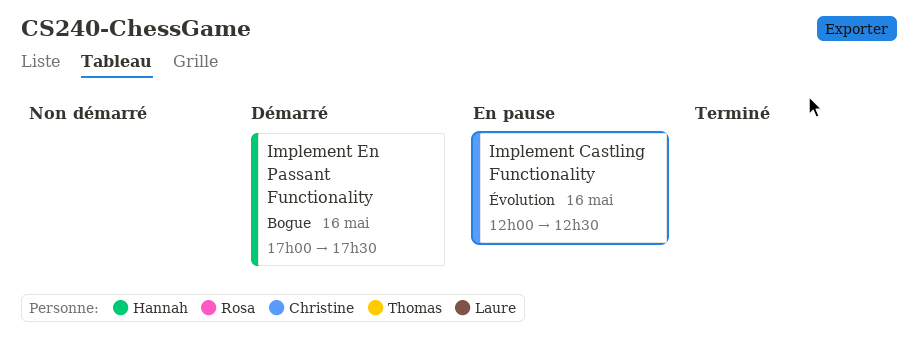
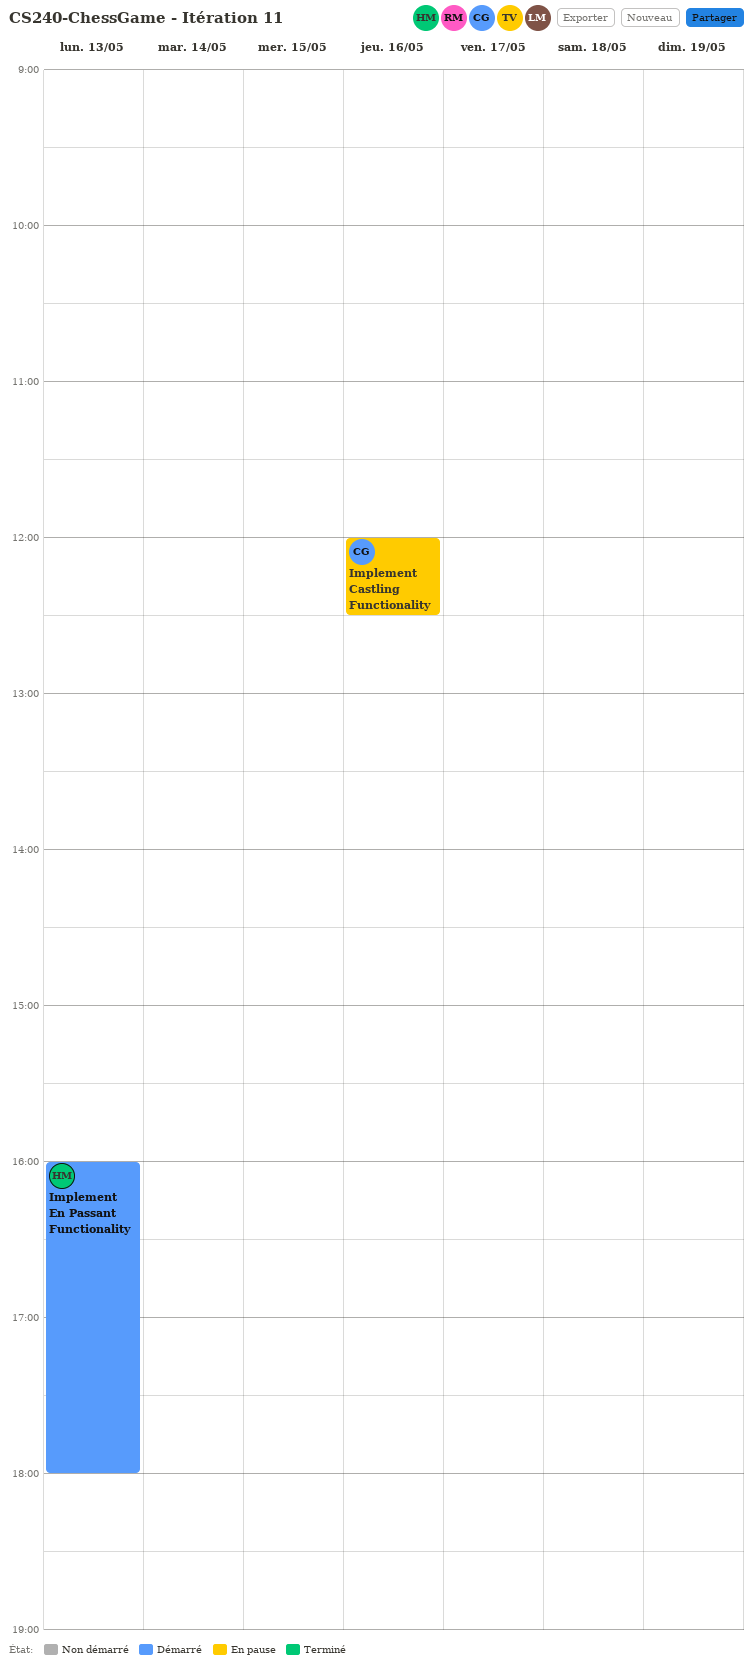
Implement En Passant Functionality, day: May 16 -> May 13
Implement En Passant Functionality, begins: 17:00 -> 16:00
Implement En Passant Functionality, ends: 17:30 -> 18:00

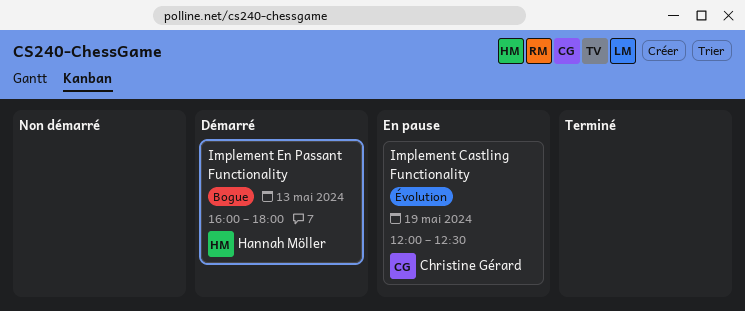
Implement Castling Functionality, day: May 16 -> May 19

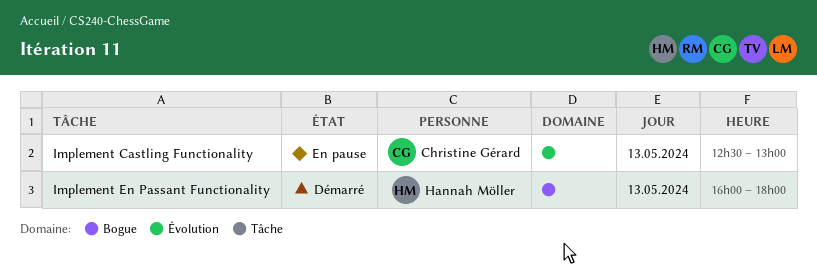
Implement Castling Functionality, day: May 19 -> May 13
Implement Castling Functionality, begins: 12:00 -> 12:30
Implement Castling Functionality, ends: 12:30 -> 13:00

